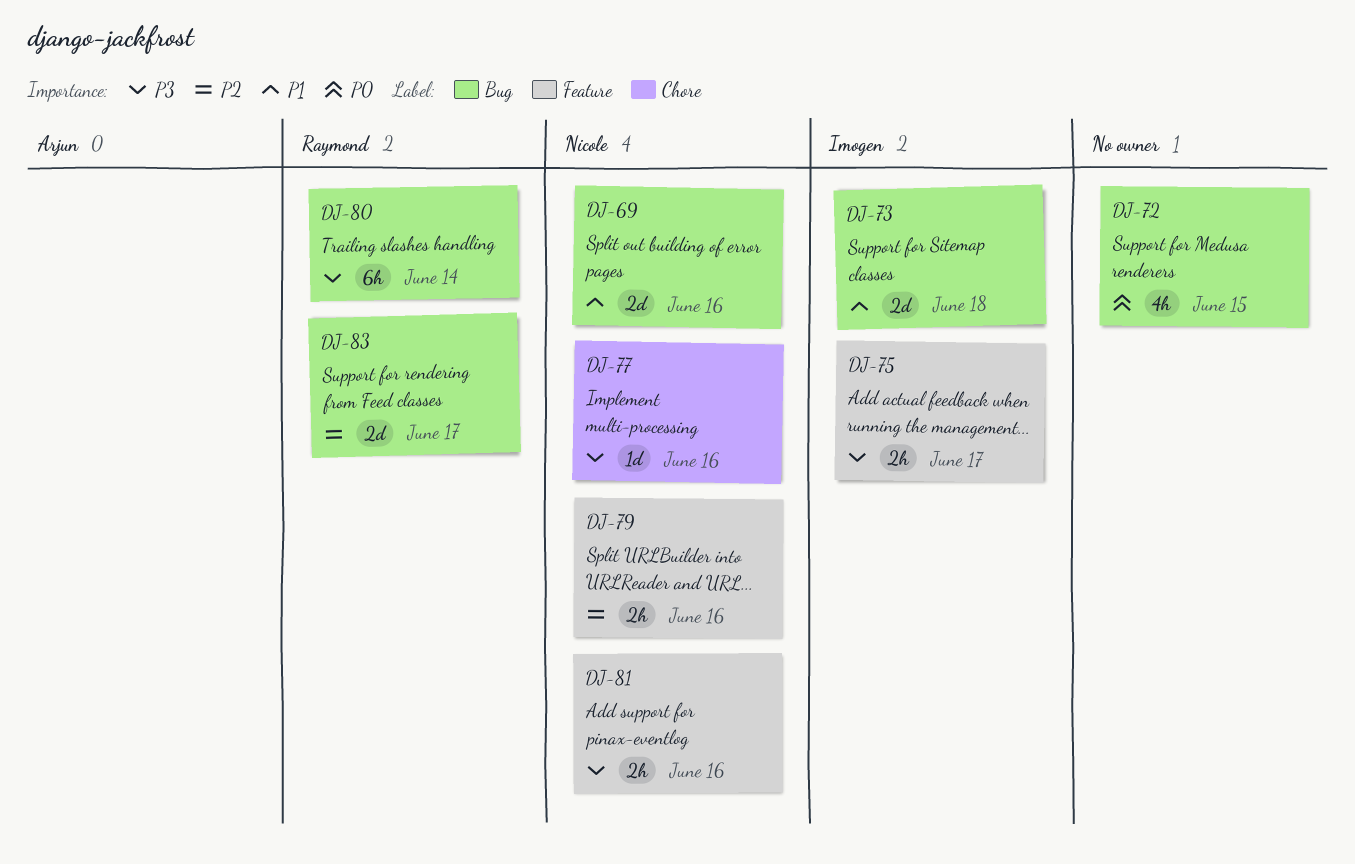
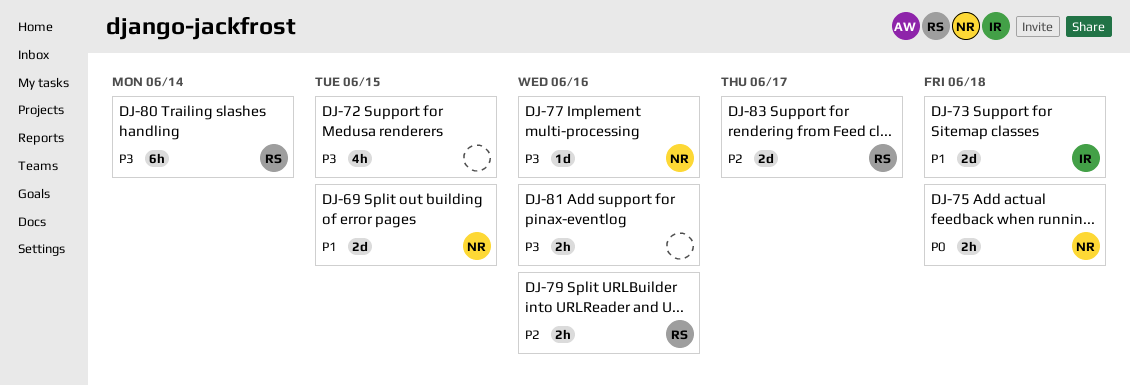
DJ-69, due: Jun 16 -> Jun 15
DJ-72, priority: P0 -> P3
DJ-75, owner: Imogen -> Nicole
DJ-75, priority: P3 -> P0
DJ-75, due: Jun 17 -> Jun 18
DJ-79, owner: Nicole -> Raymond
DJ-81, owner: Nicole -> none

